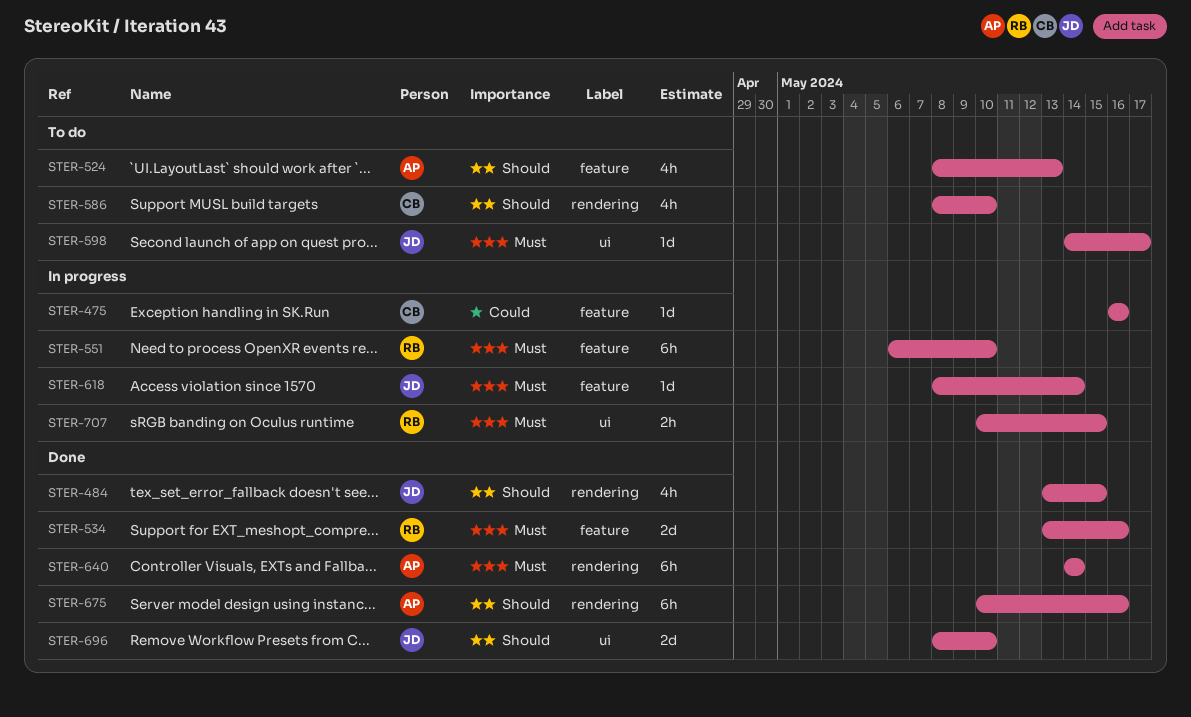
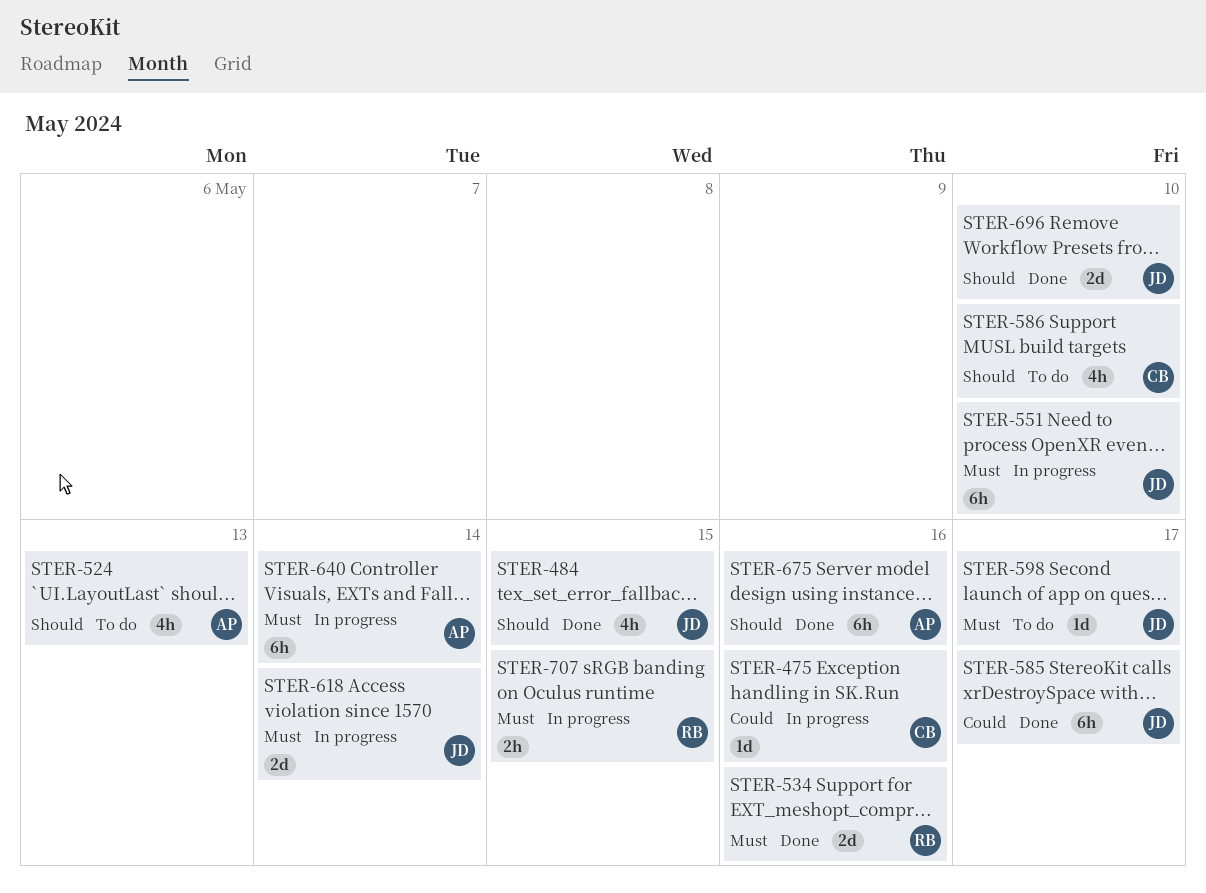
STER-551, owner: RB -> JD
STER-585: none -> present
STER-618, estimate: 1d -> 2d
STER-640, status: Done -> In progress

